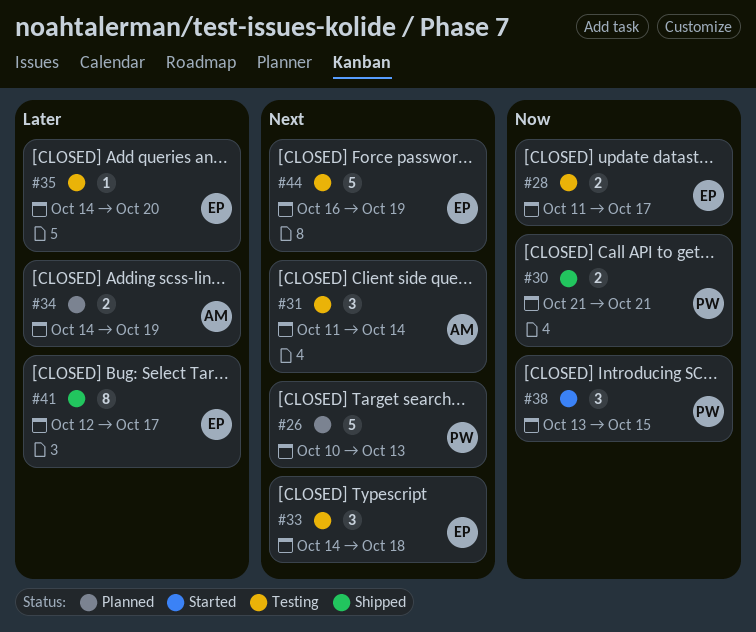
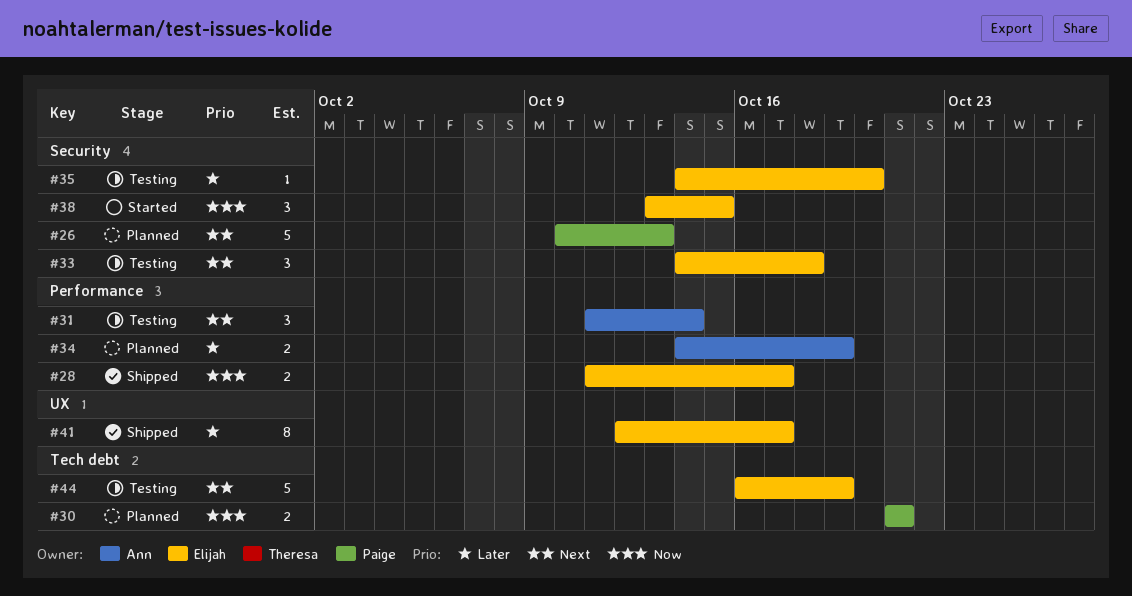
#28, status: Testing -> Shipped
#30, status: Shipped -> Planned
#38, owner: Paige -> Elijah

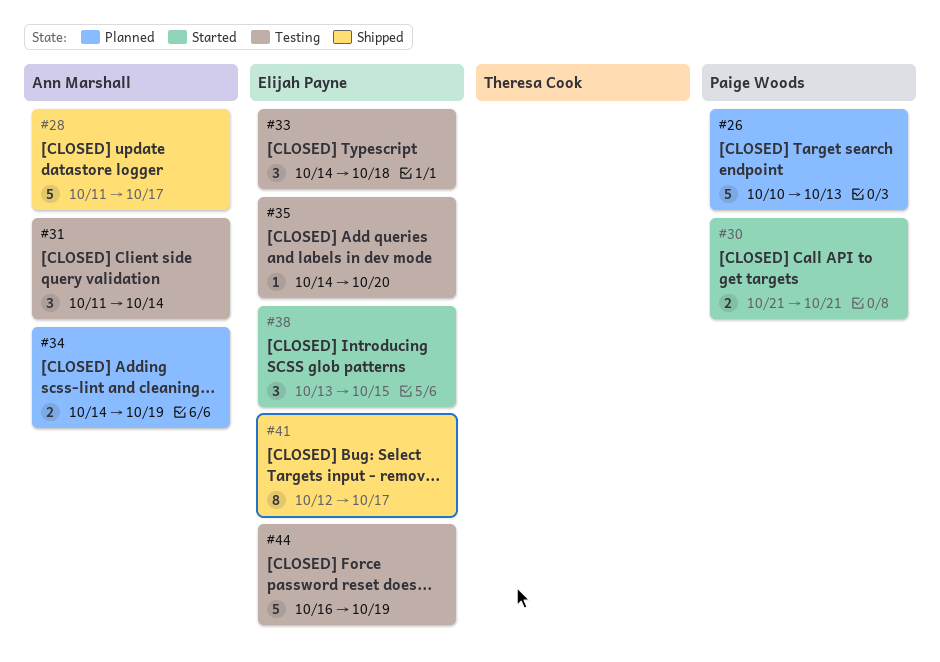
#28, owner: Elijah Payne -> Ann Marshall
#28, estimate: 2 -> 5
#30, status: Planned -> Started

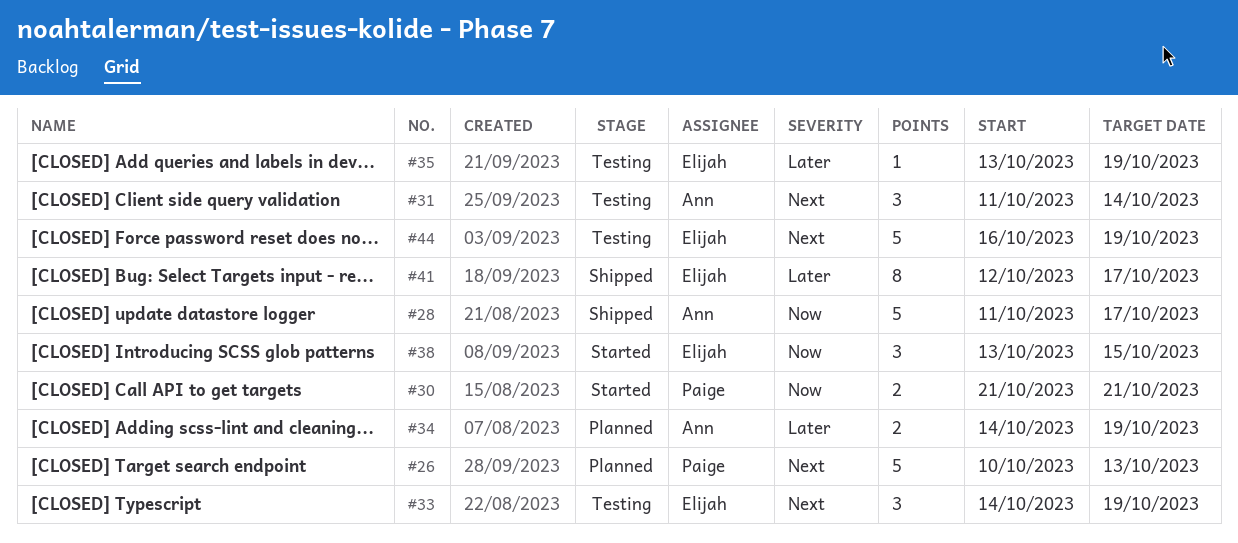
#33, due: Oct 18 -> Oct 19
#35, start: Oct 14 -> Oct 13
#35, due: Oct 20 -> Oct 19

